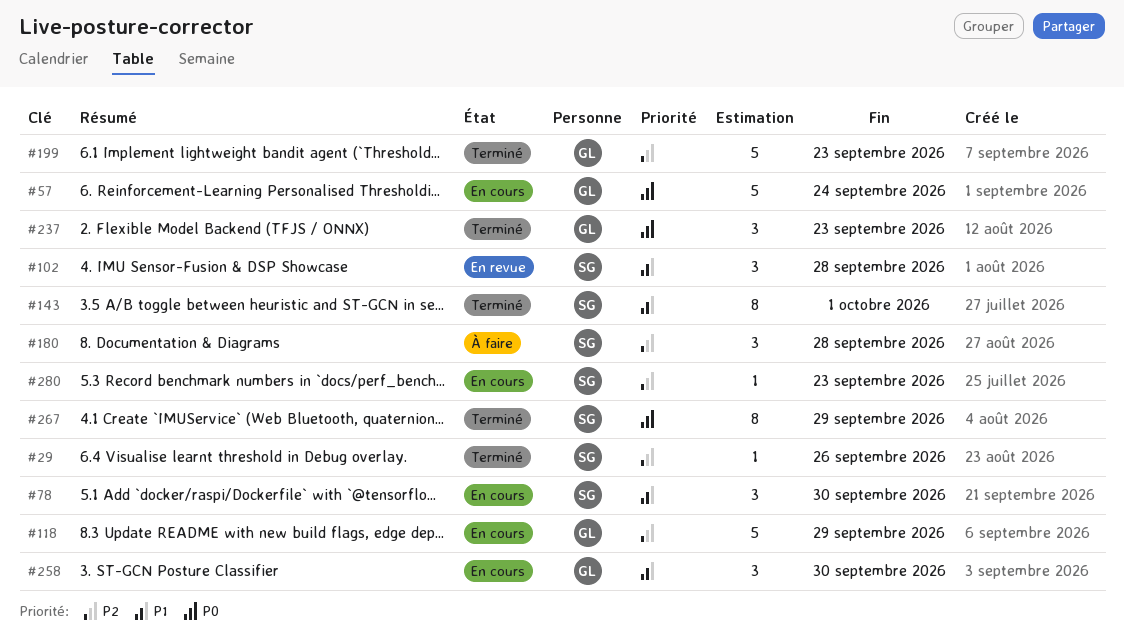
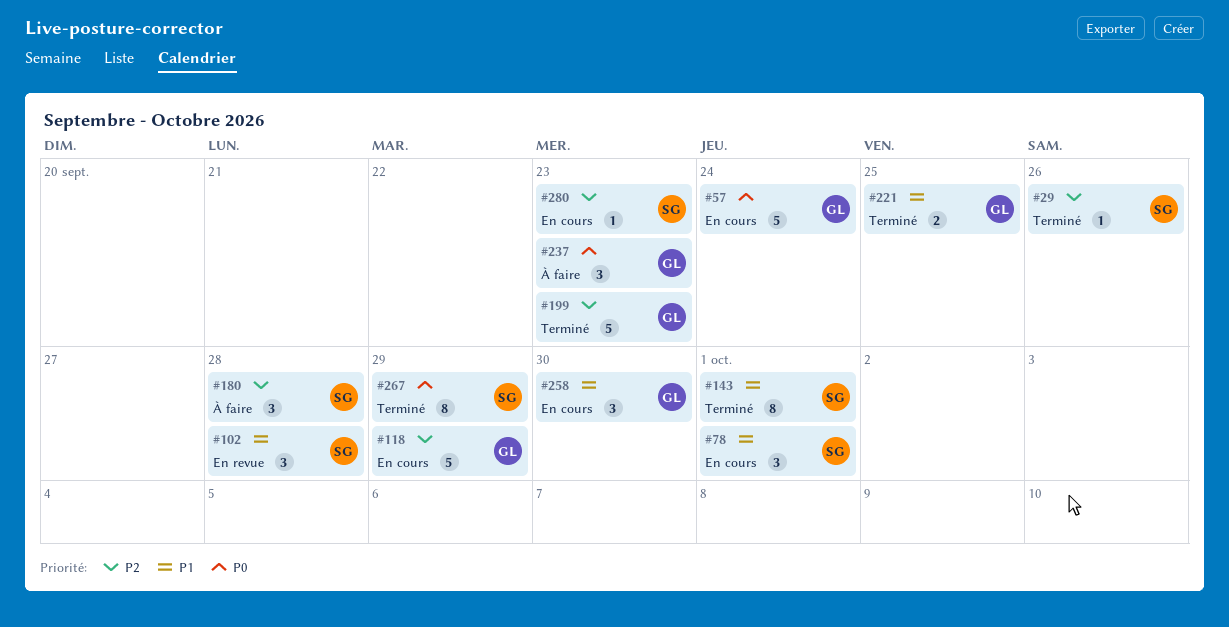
#78, due: Sep 30 -> Oct 1
#221: none -> present
#237, status: Terminé -> À faire

